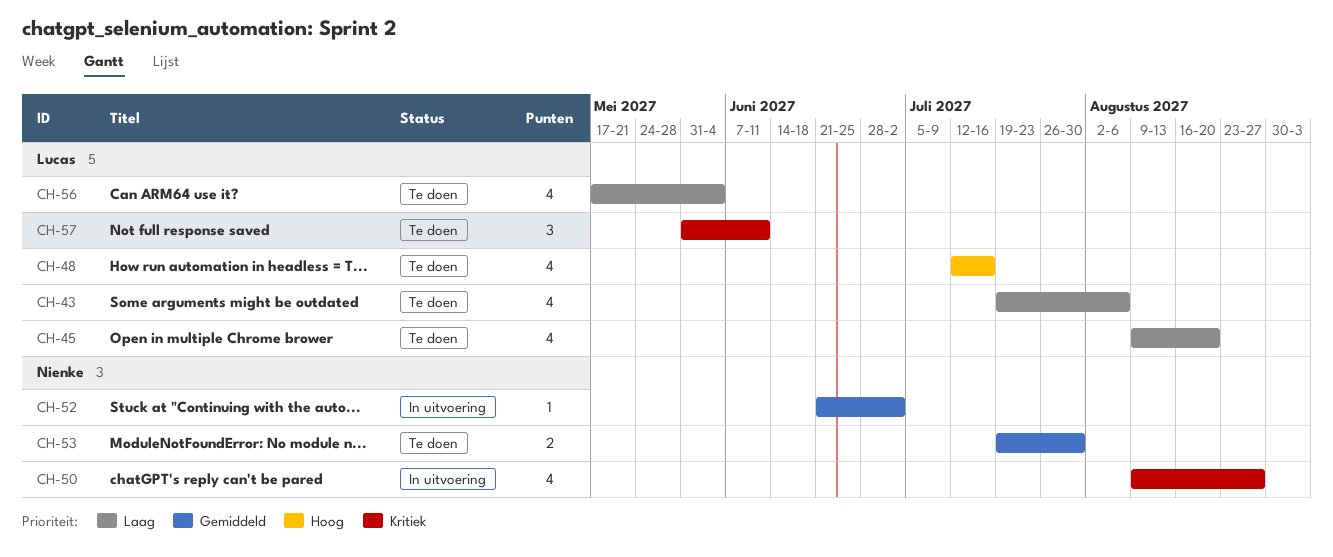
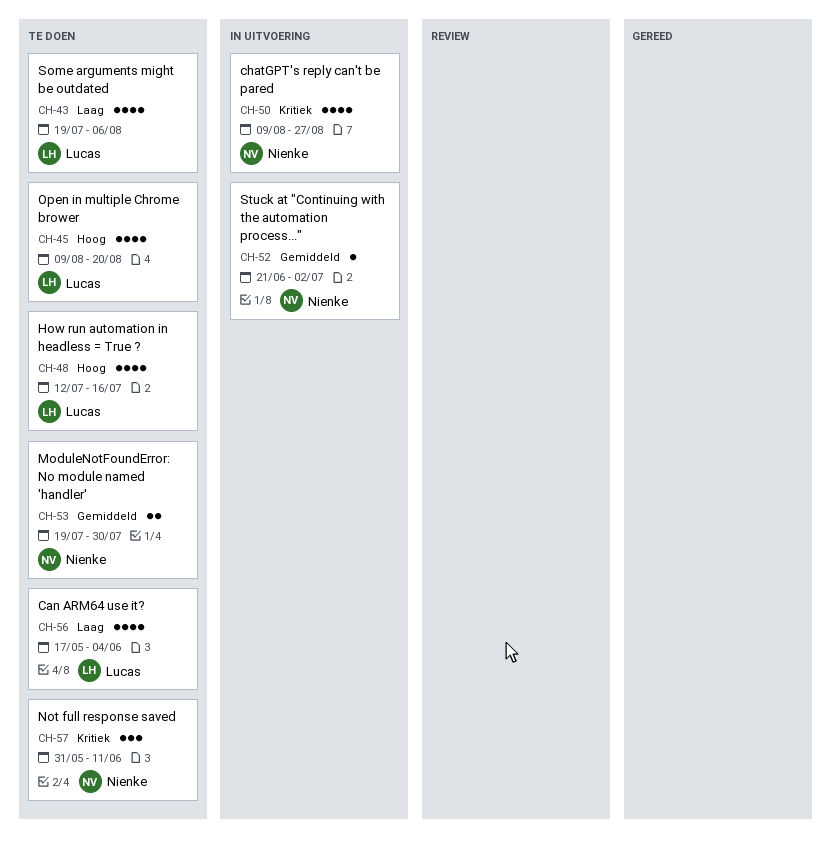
CH-45, priority: Laag -> Hoog
CH-57, owner: Lucas -> Nienke

